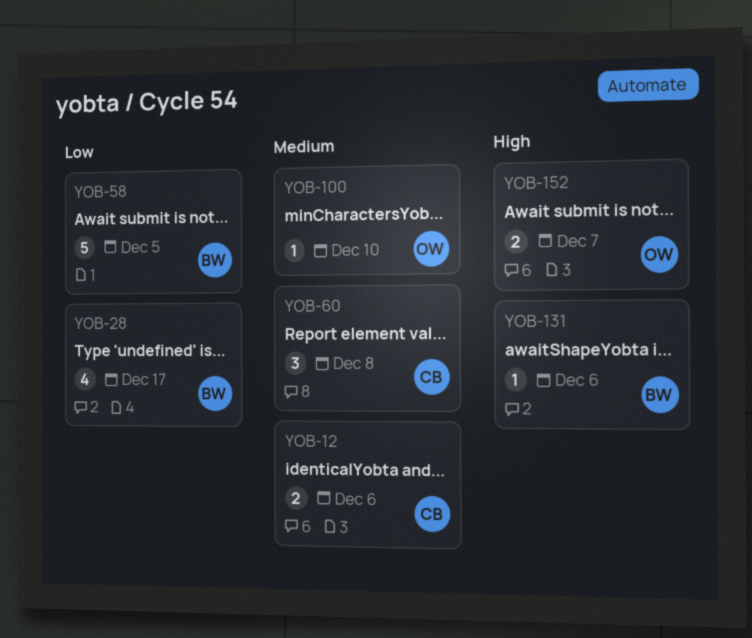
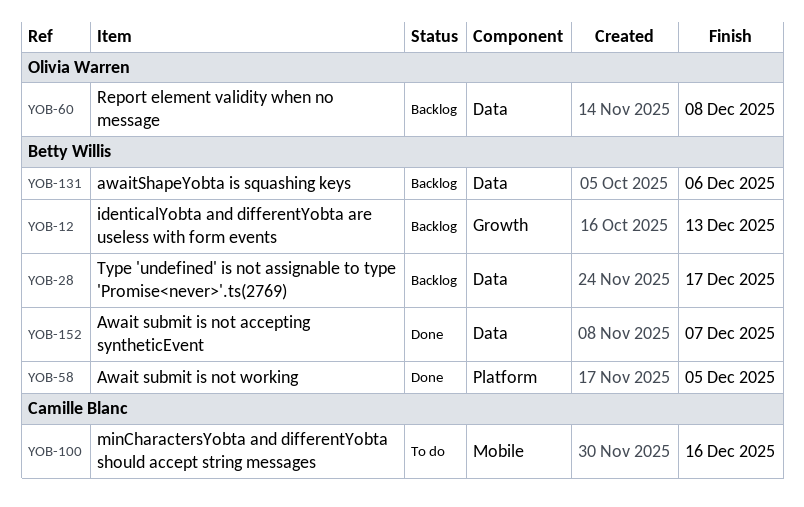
YOB-12, owner: Camille Blanc -> Betty Willis
YOB-12, due: Dec 6 -> Dec 13
YOB-60, owner: Camille Blanc -> Olivia Warren
YOB-100, owner: Olivia Warren -> Camille Blanc
YOB-100, due: Dec 10 -> Dec 16
YOB-152, owner: Olivia Warren -> Betty Willis

